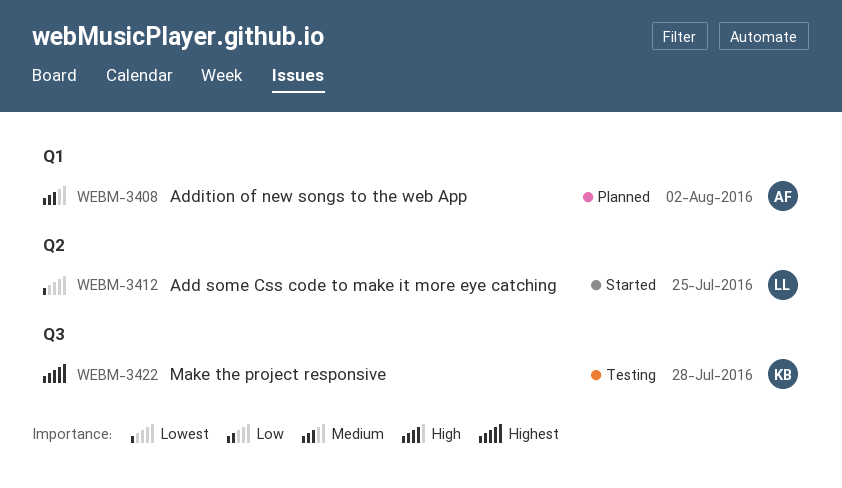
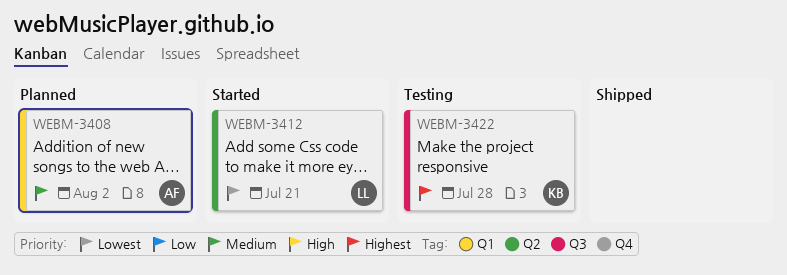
WEBM-3412, due: Jul 25 -> Jul 21

